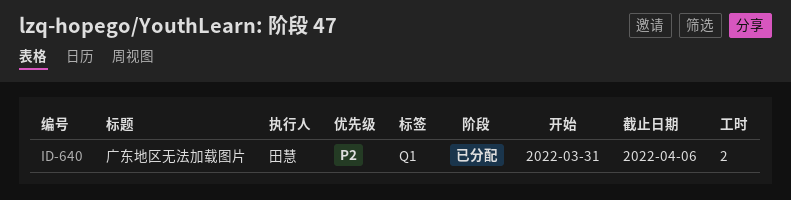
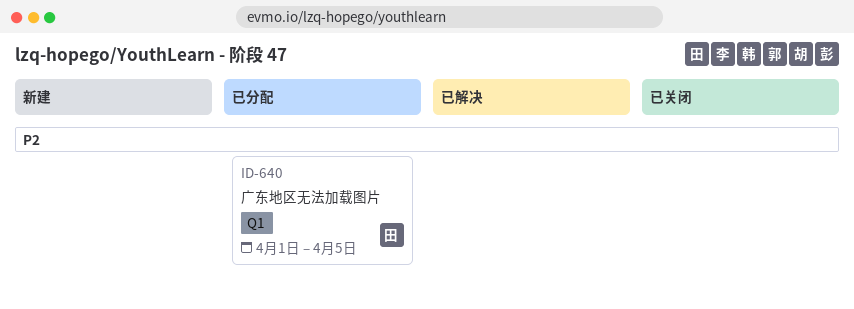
ID-640, start: Mar 31 -> Apr 1
ID-640, due: Apr 6 -> Apr 5

